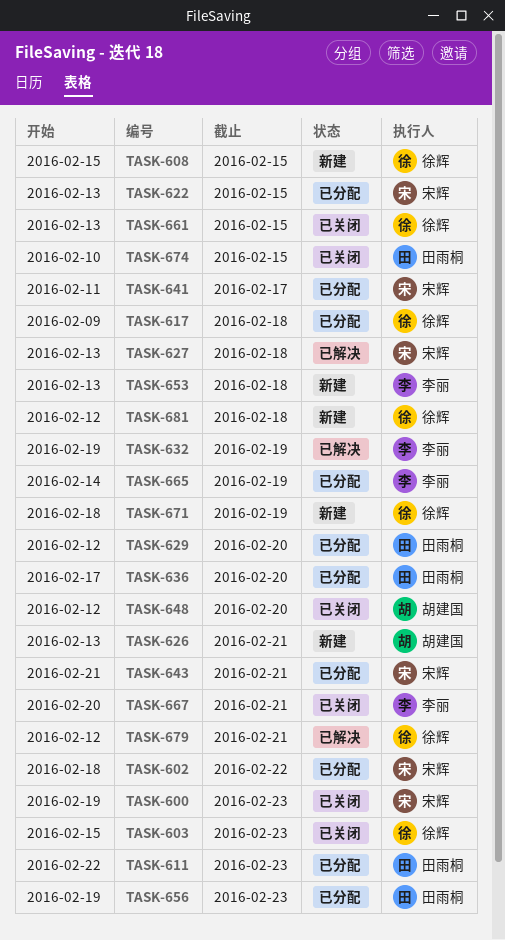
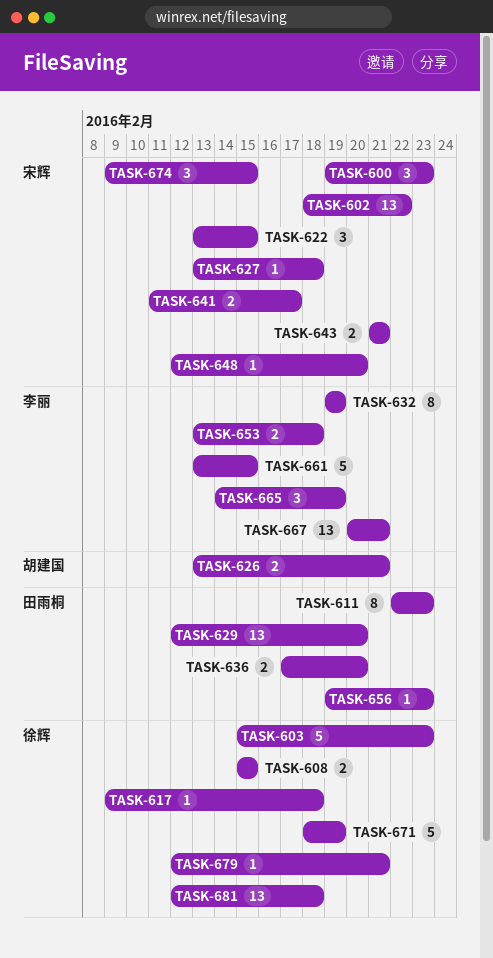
TASK-648, owner: 胡建国 -> 宋辉
TASK-661, owner: 徐辉 -> 李丽
TASK-674, owner: 田雨桐 -> 宋辉
TASK-674, start: Feb 10 -> Feb 9

